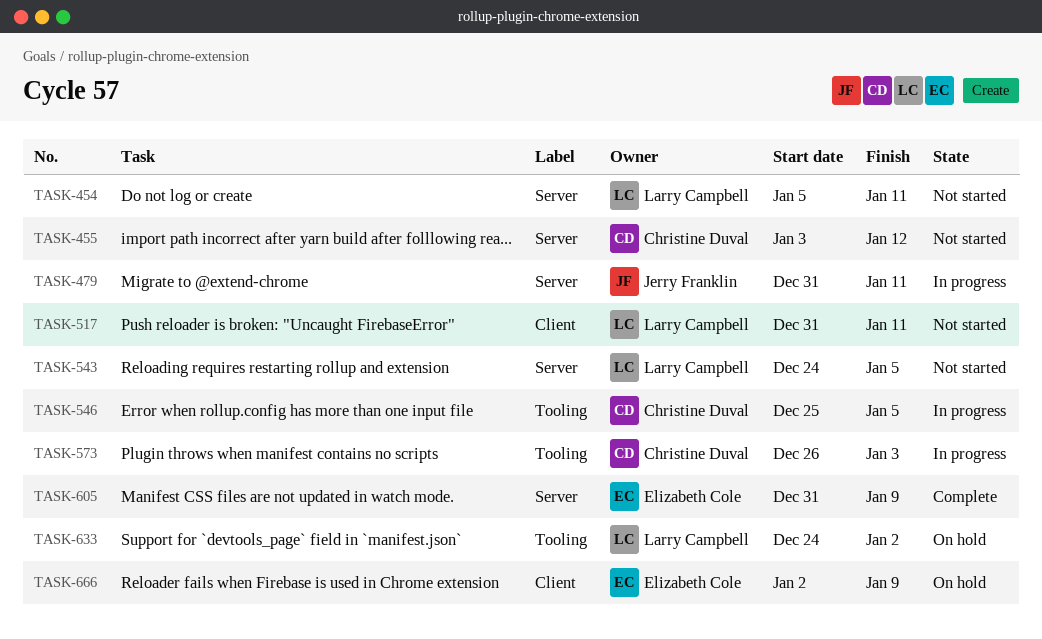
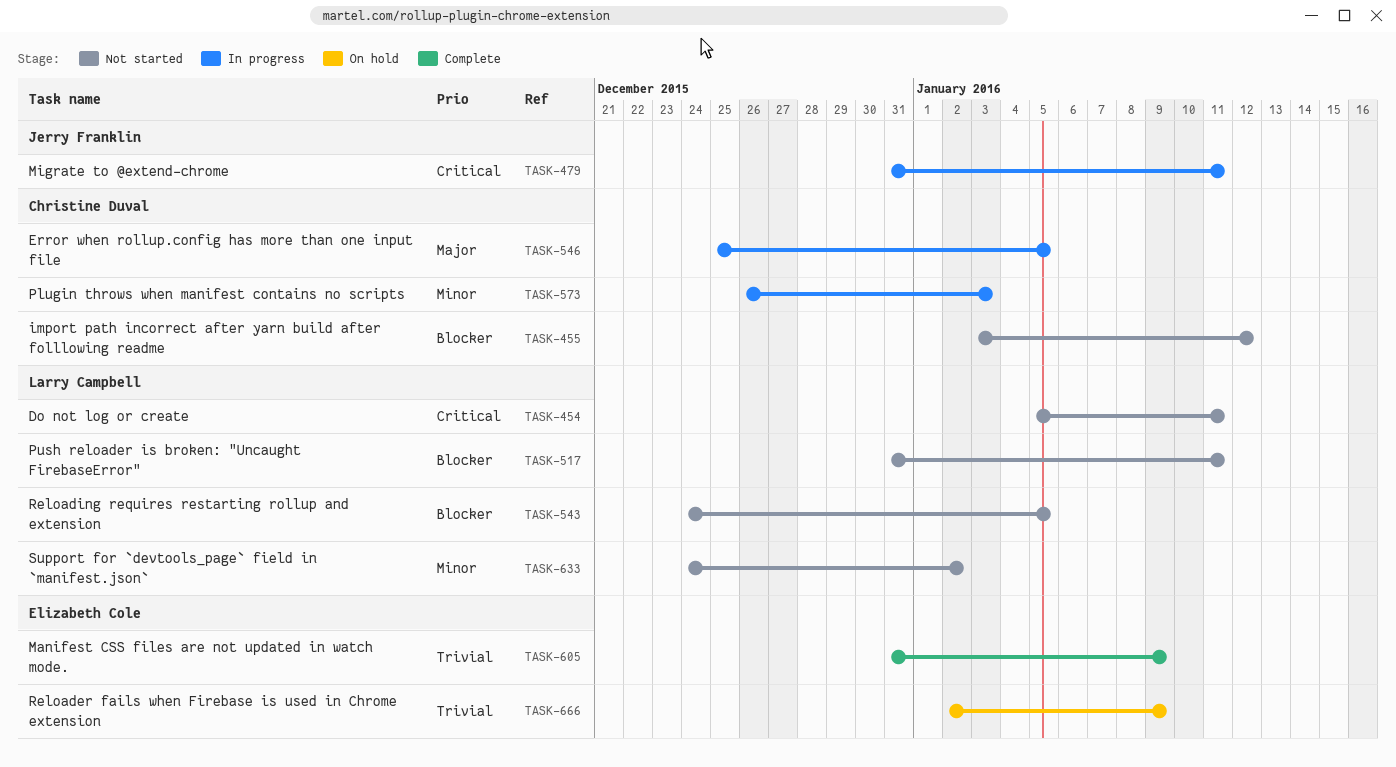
TASK-633, status: On hold -> Not started

